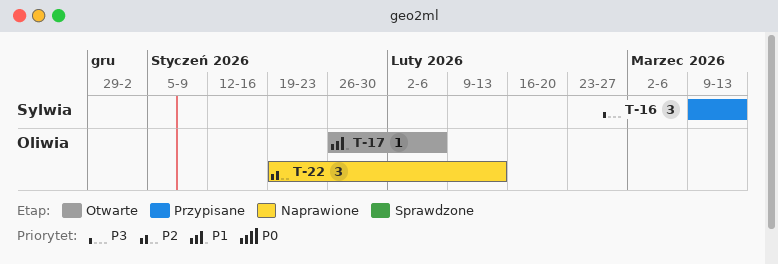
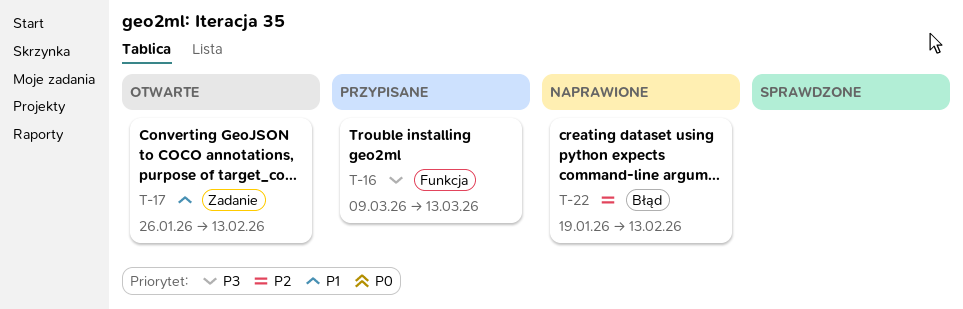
T-17, due: Feb 6 -> Feb 13

